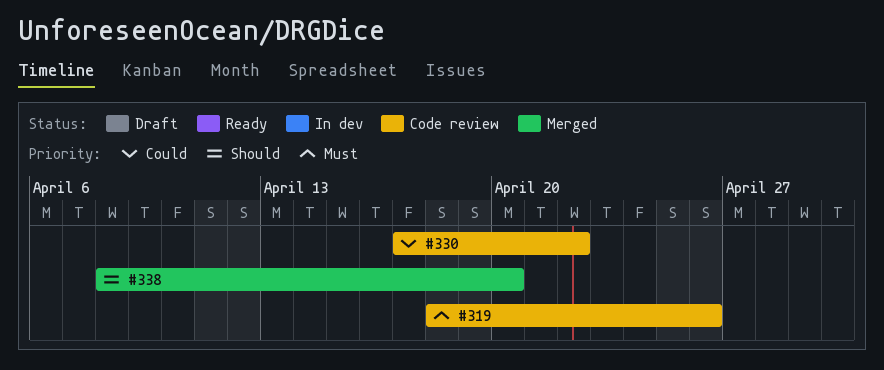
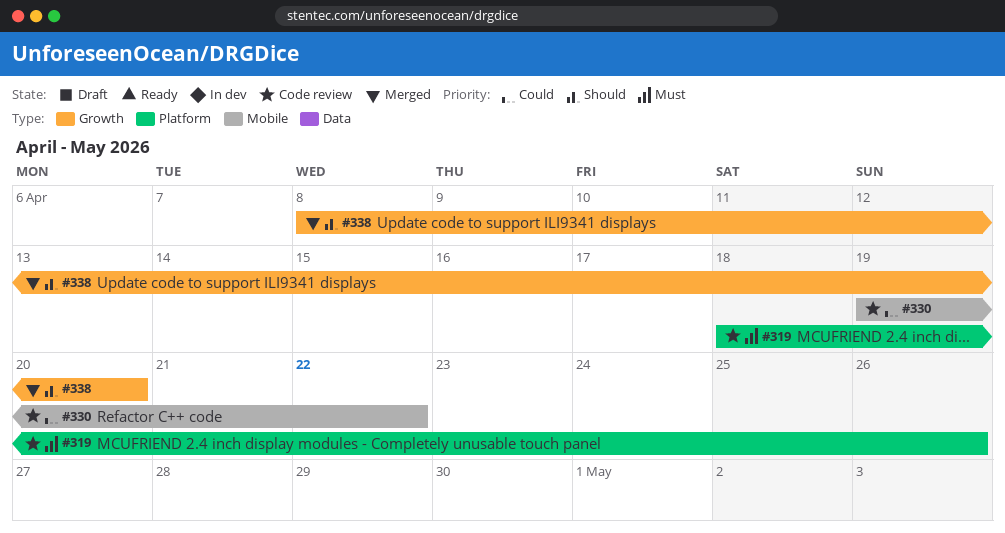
#330, start: Apr 17 -> Apr 19

